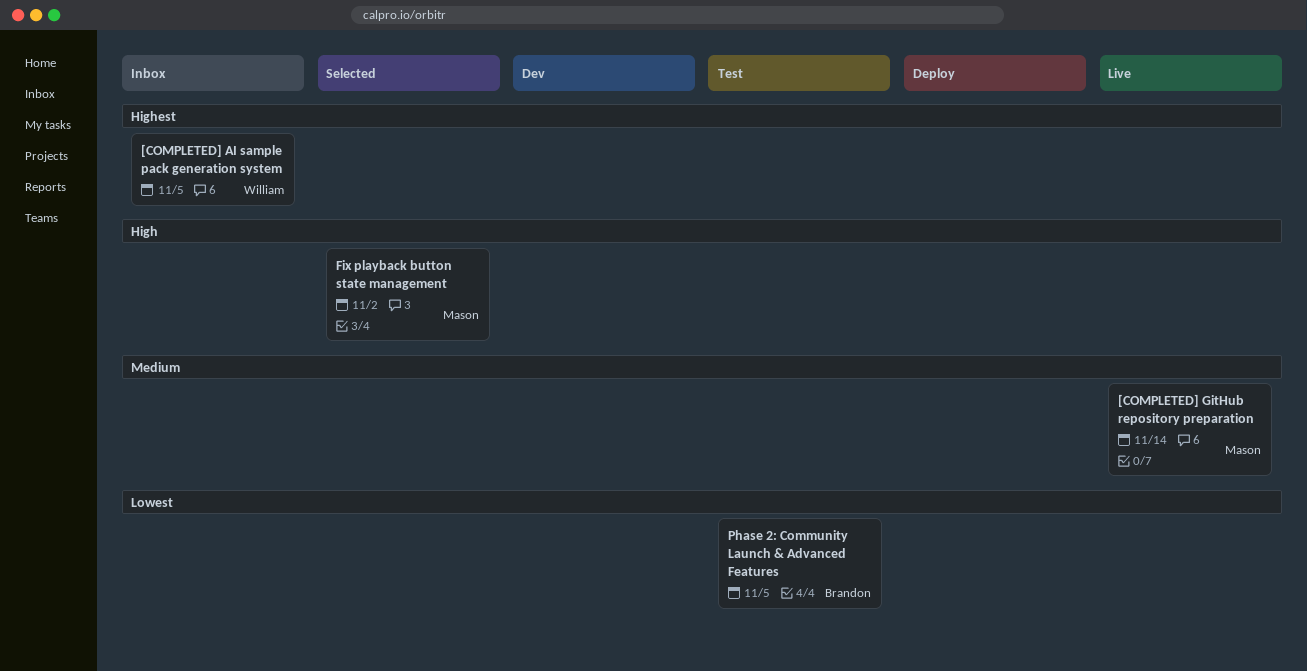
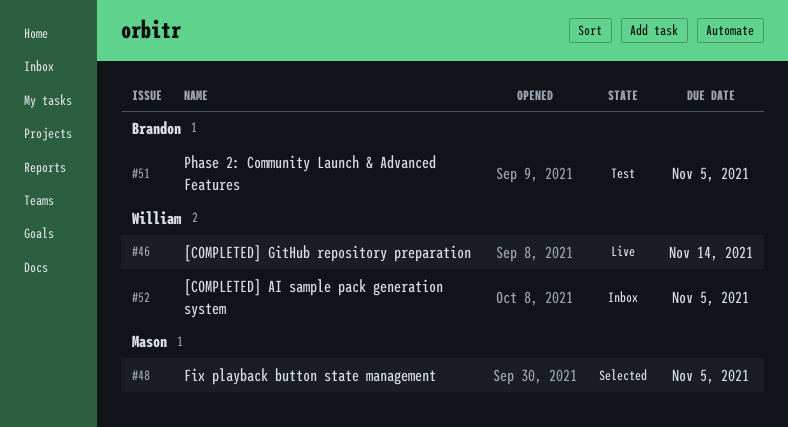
[COMPLETED] GitHub repository preparation, owner: Mason -> William
Fix playback button state management, due: Nov 2 -> Nov 5

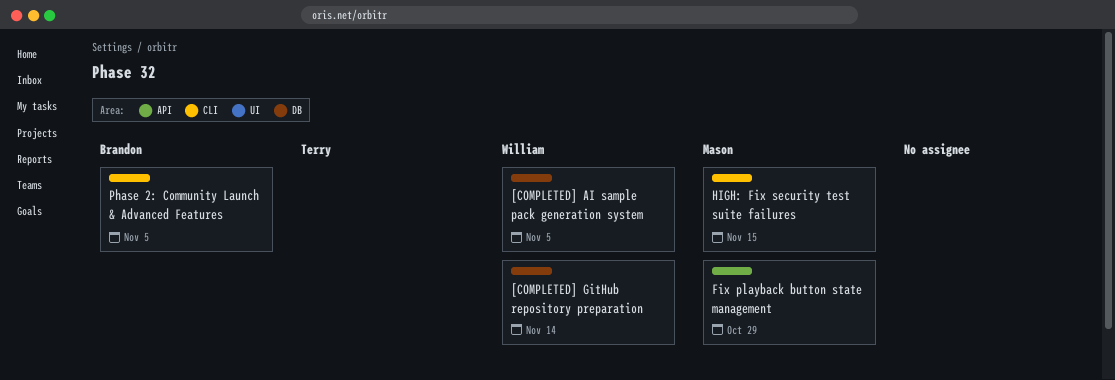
Fix playback button state management, due: Nov 5 -> Oct 29
HIGH: Fix security test suite failures: none -> present

